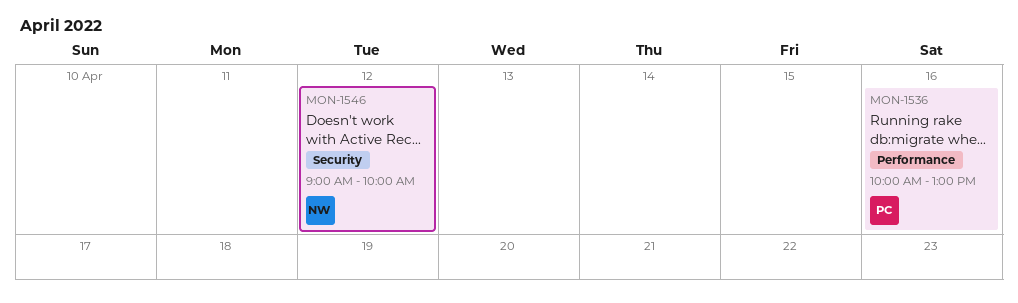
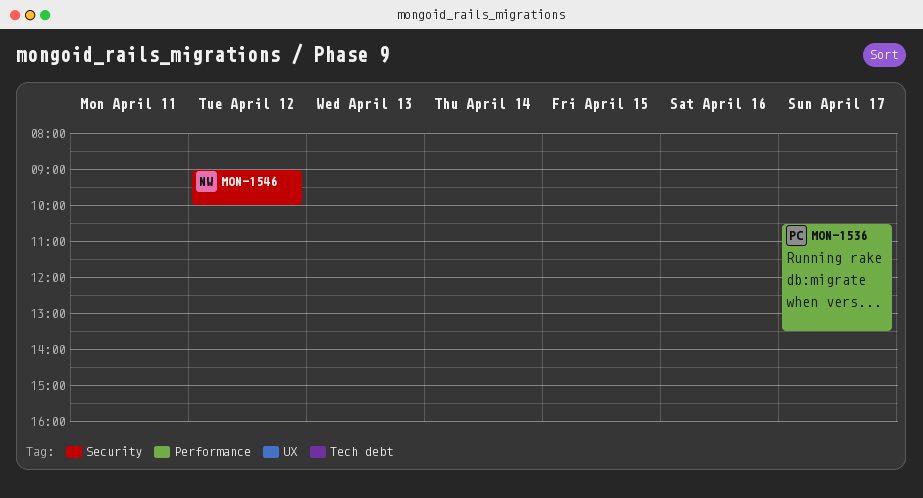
MON-1536, day: Apr 16 -> Apr 17
MON-1536, begins: 10:00 -> 10:30
MON-1536, ends: 13:00 -> 13:30

